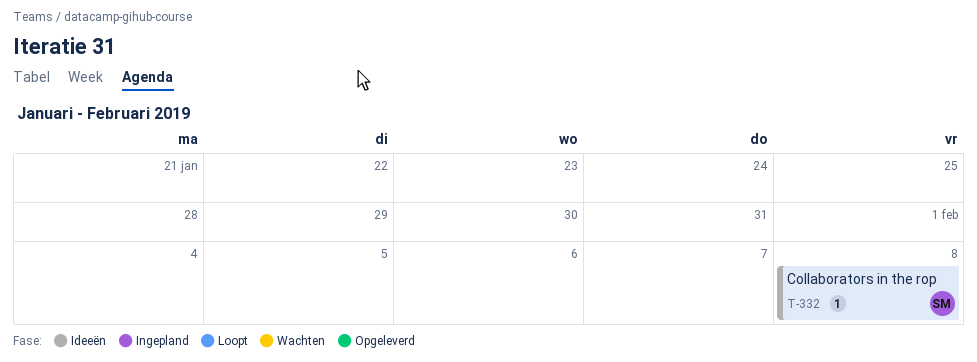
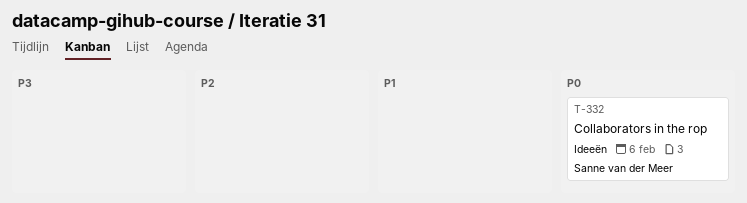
T-332, due: Feb 8 -> Feb 6

